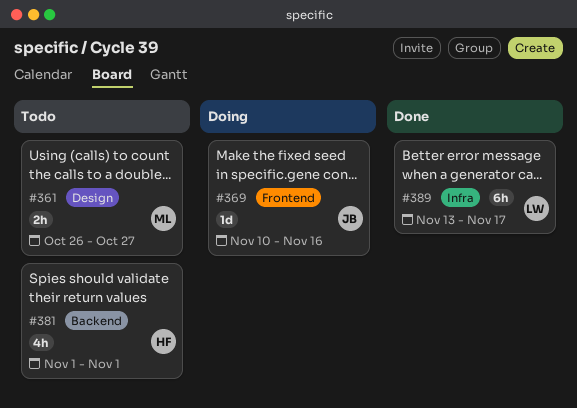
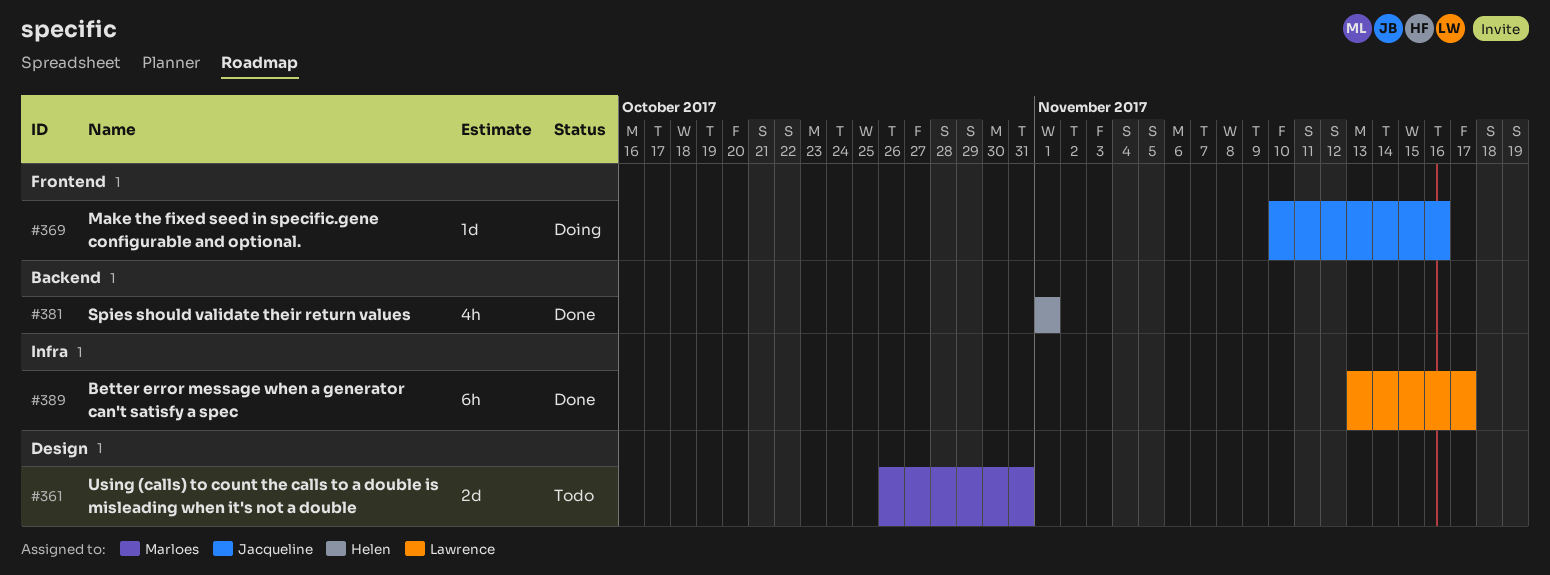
#361, estimate: 2h -> 2d
#361, due: Oct 27 -> Oct 31
#381, status: Todo -> Done

